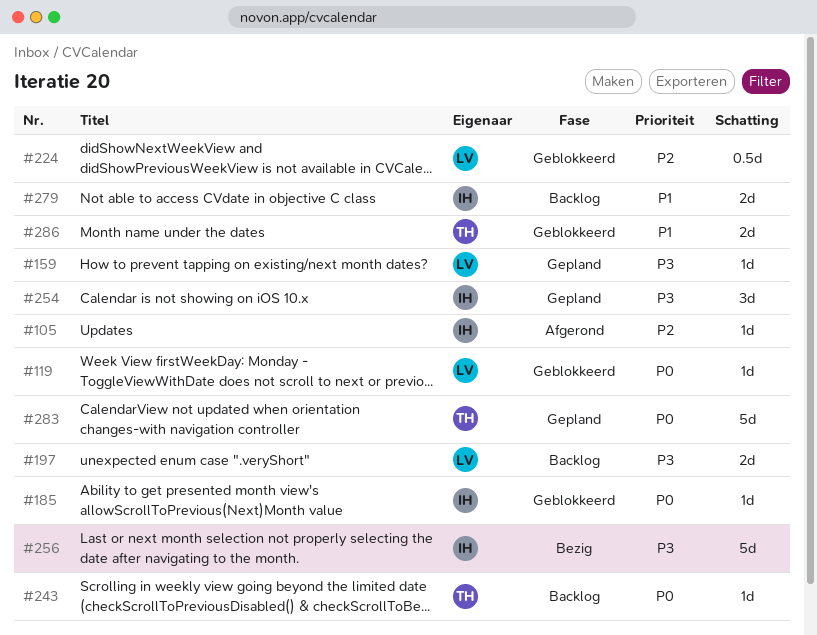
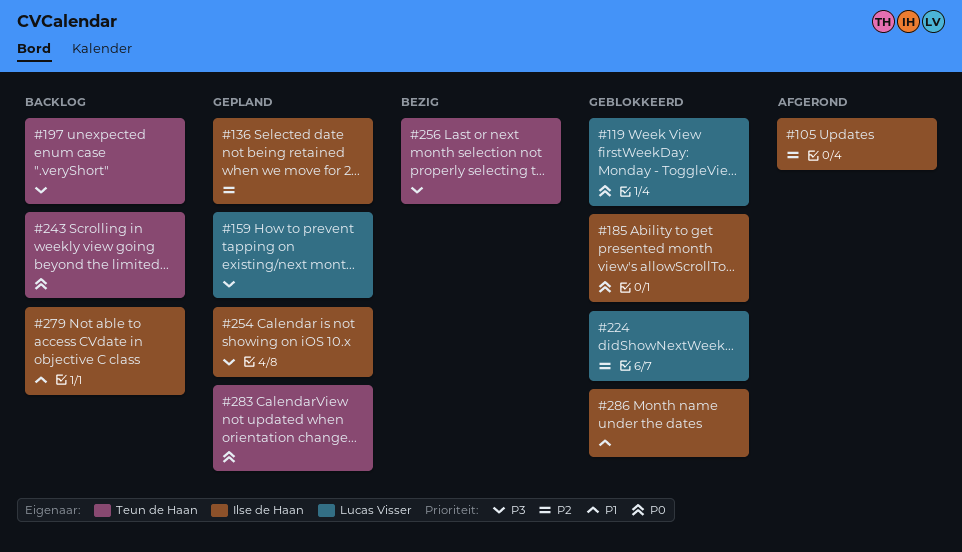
#136: none -> present
#197, owner: Lucas Visser -> Teun de Haan
#256, owner: Ilse de Haan -> Teun de Haan
#286, owner: Teun de Haan -> Ilse de Haan

